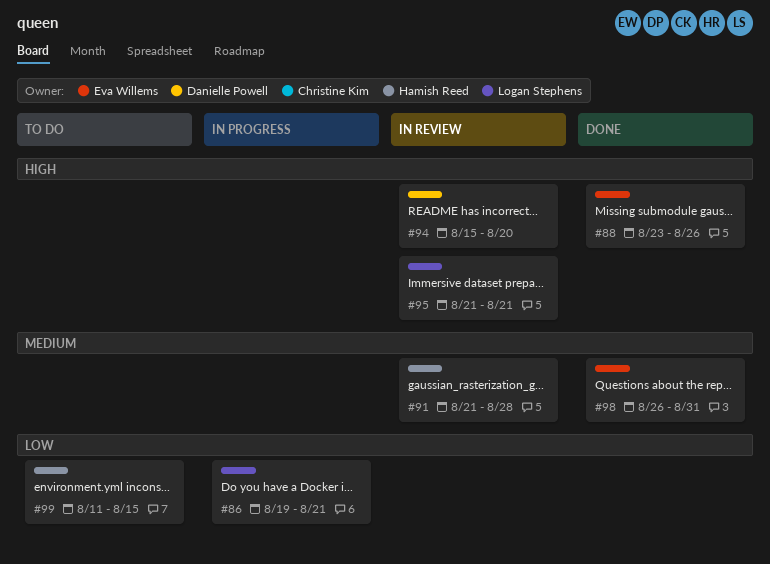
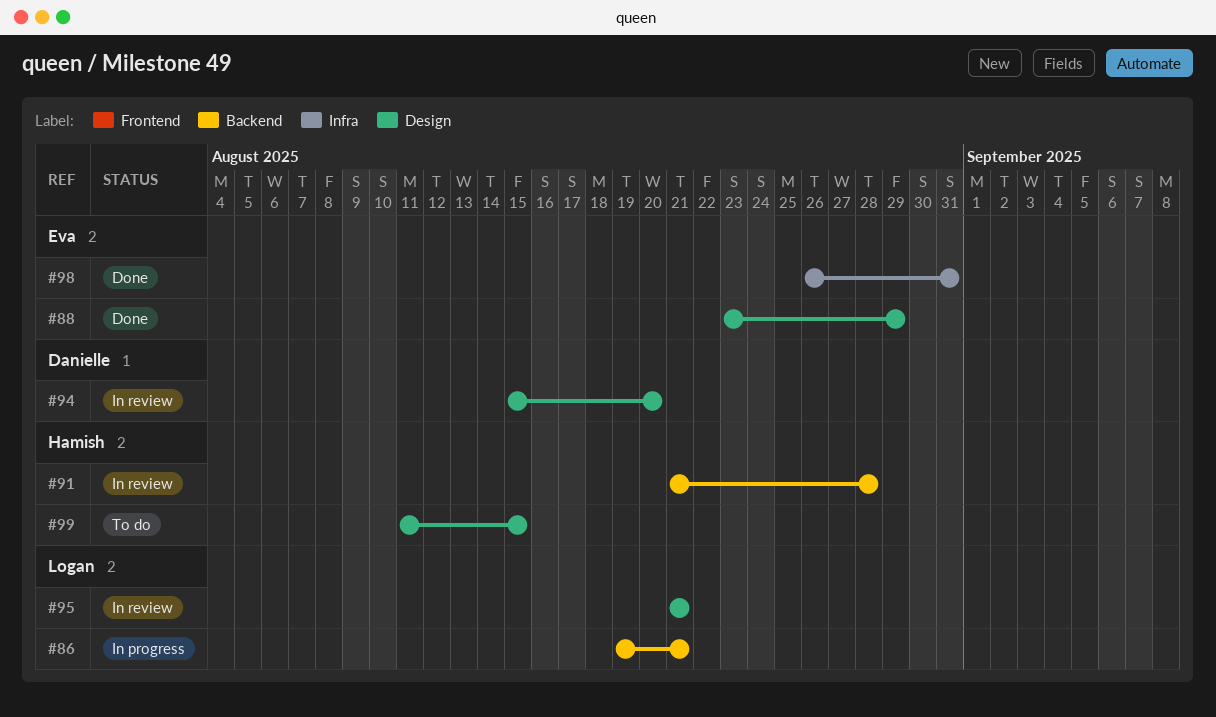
#88, due: Aug 26 -> Aug 29

